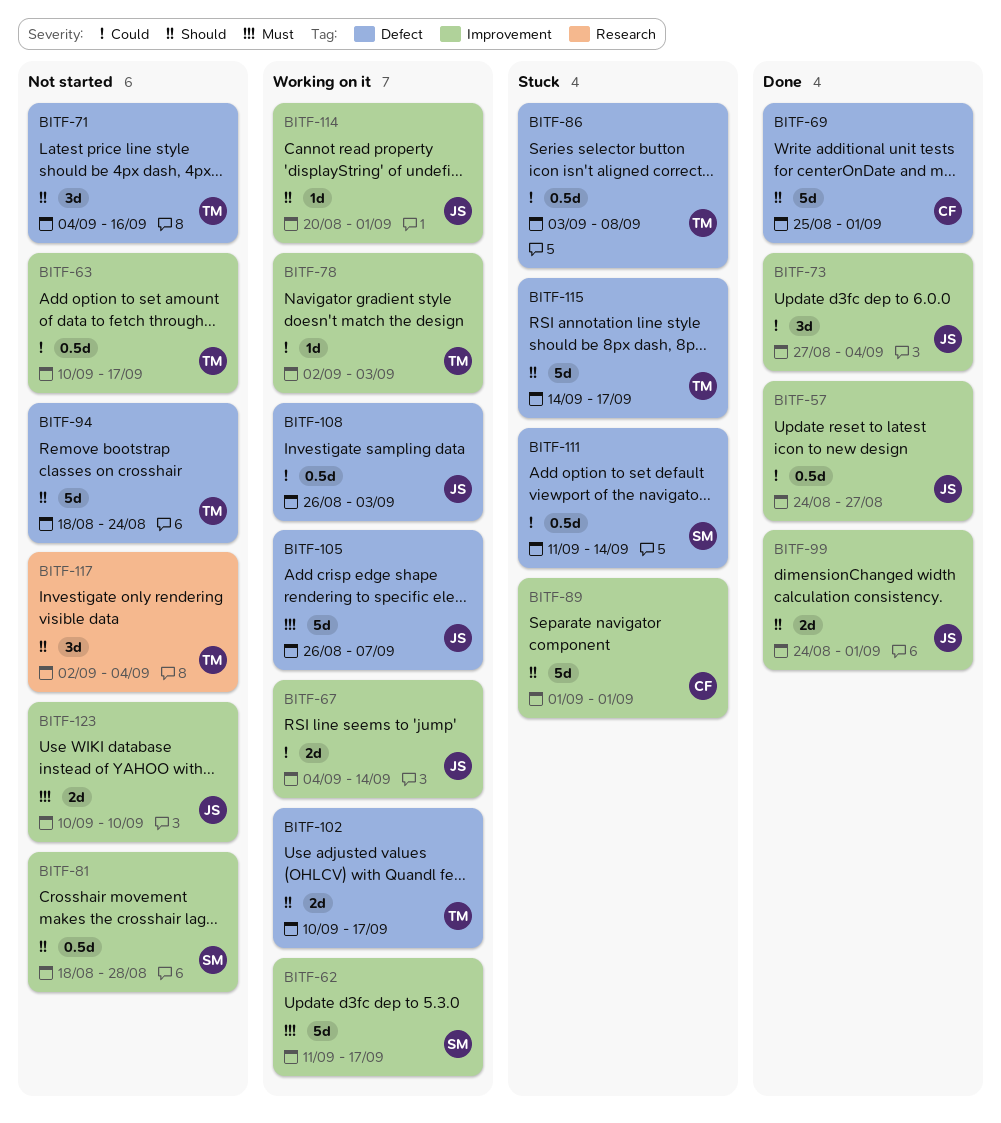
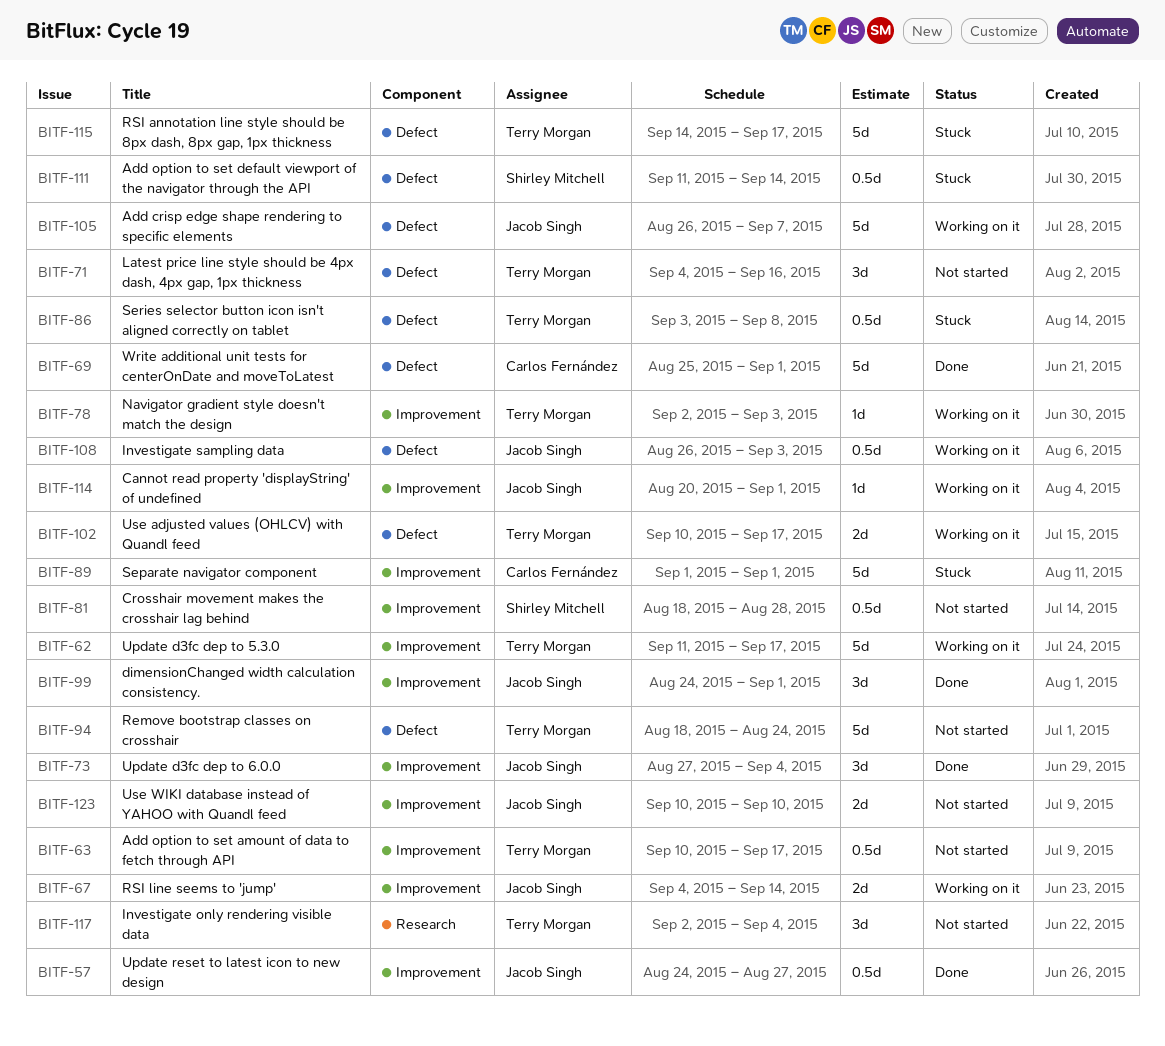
BITF-62, owner: Shirley Mitchell -> Terry Morgan
BITF-99, estimate: 2d -> 3d

